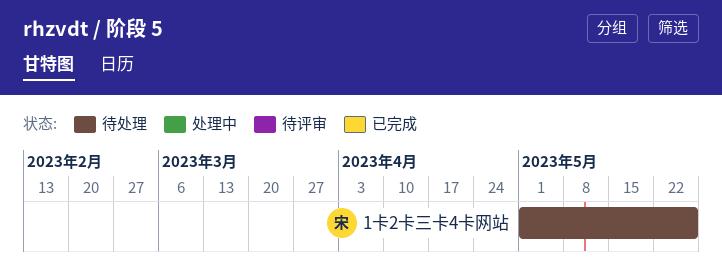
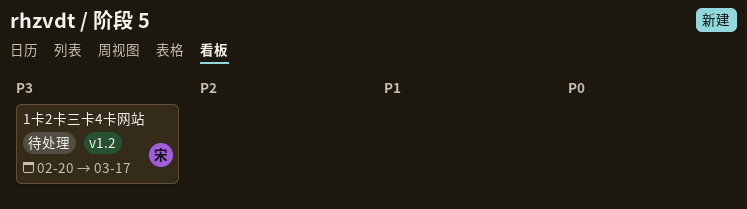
1卡2卡三卡4卡网站, start: May 1 -> Feb 20
1卡2卡三卡4卡网站, due: May 26 -> Mar 17

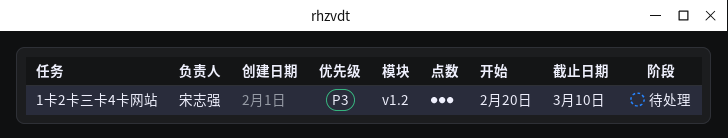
1卡2卡三卡4卡网站, due: Mar 17 -> Mar 10

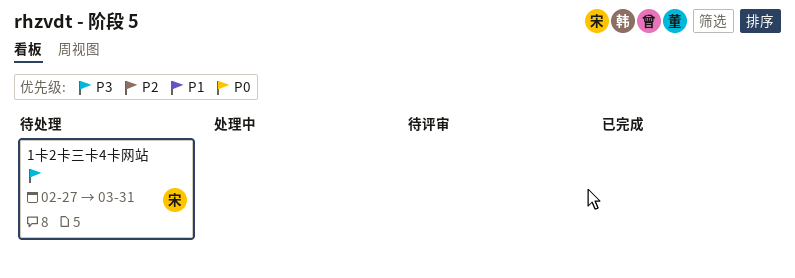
1卡2卡三卡4卡网站, start: Feb 20 -> Feb 27
1卡2卡三卡4卡网站, due: Mar 10 -> Mar 31

